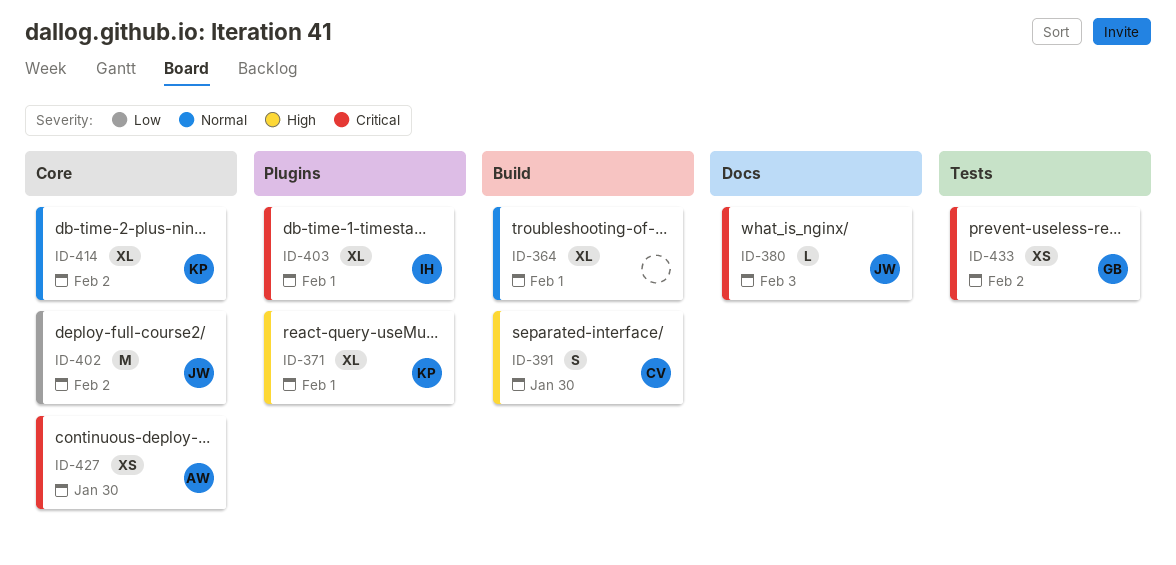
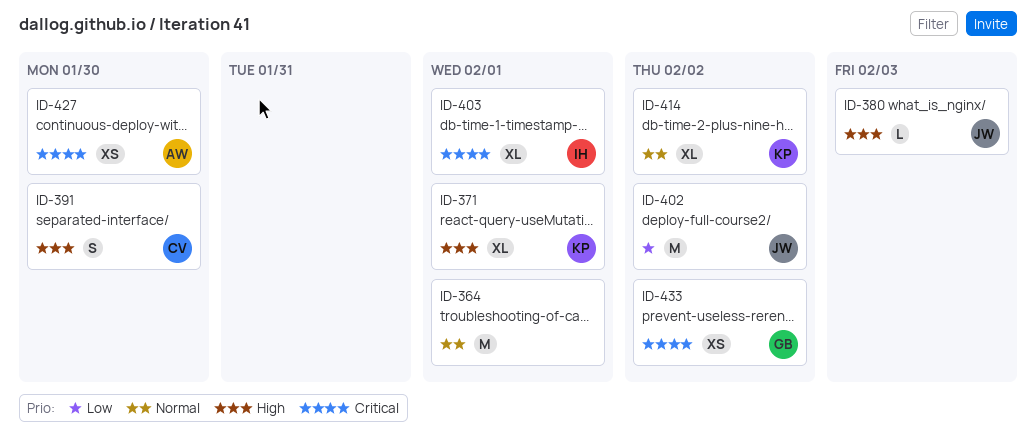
ID-364, estimate: XL -> M
ID-380, priority: Critical -> High

